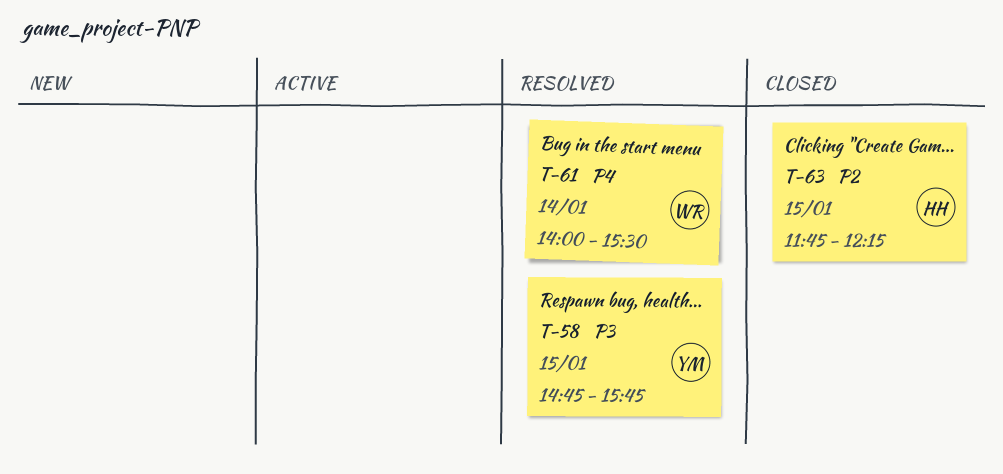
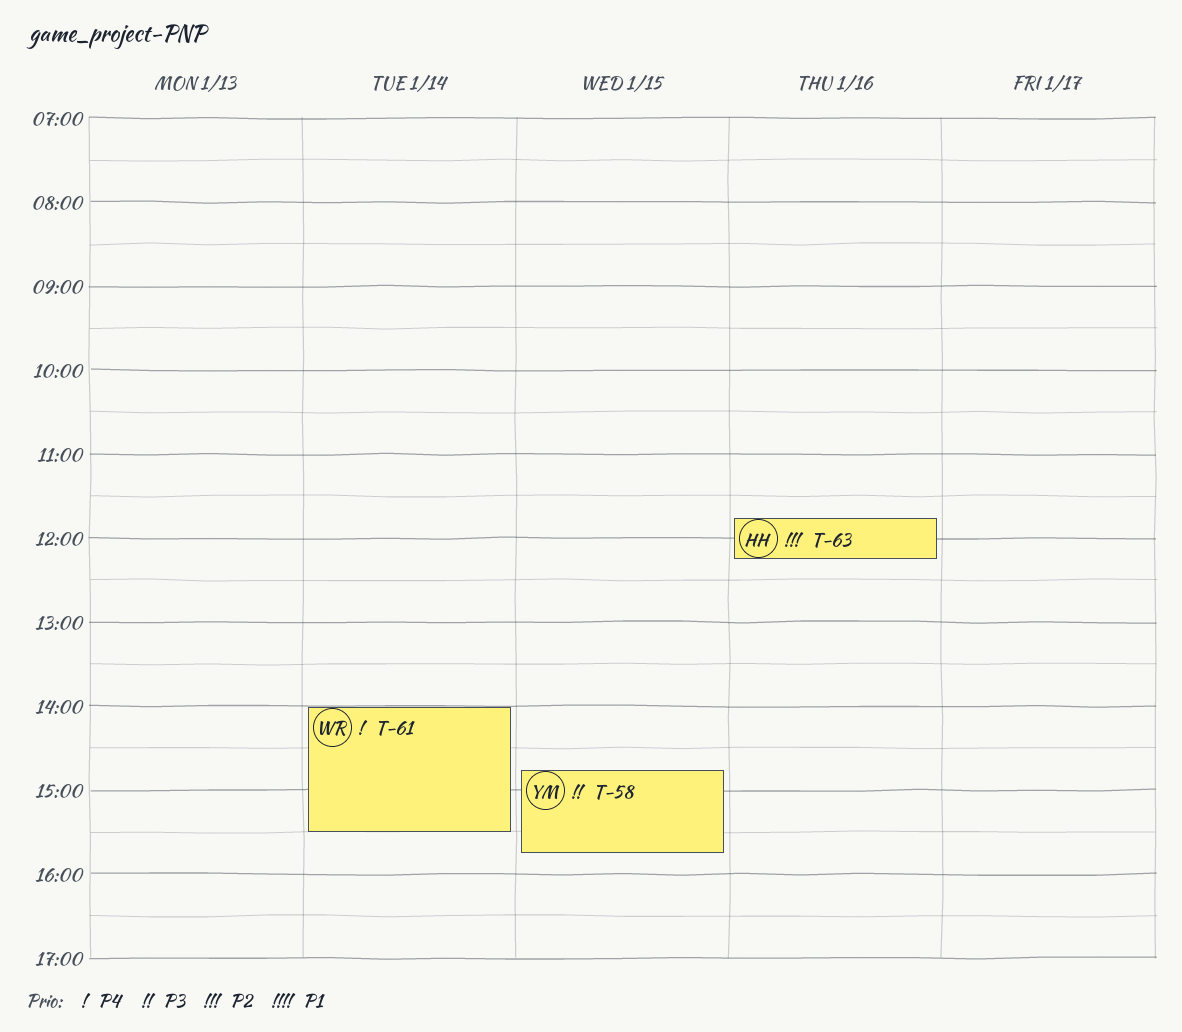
T-63, day: Jan 15 -> Jan 16

